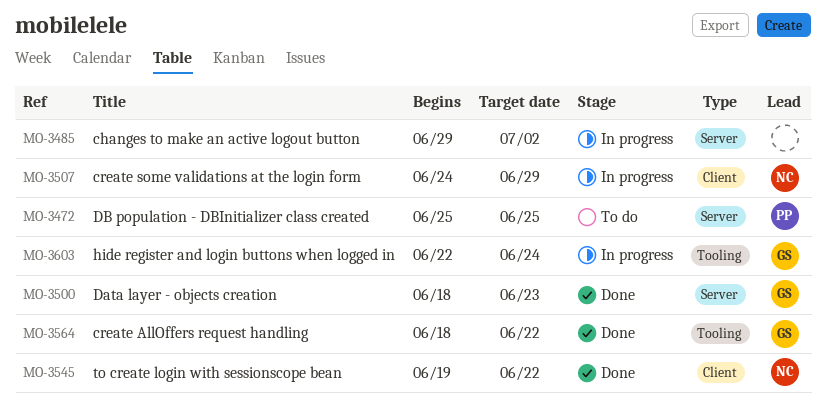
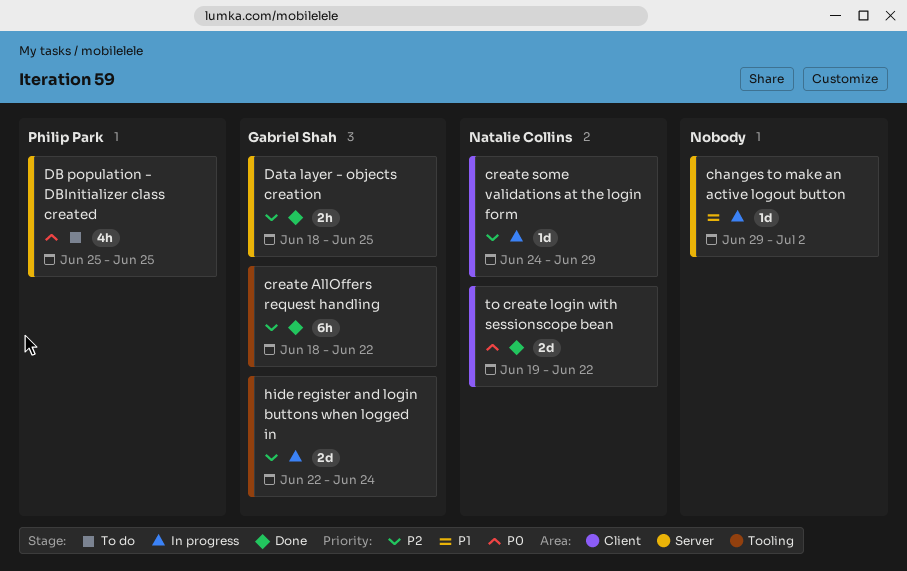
Data layer - objects creation, due: Jun 23 -> Jun 25

